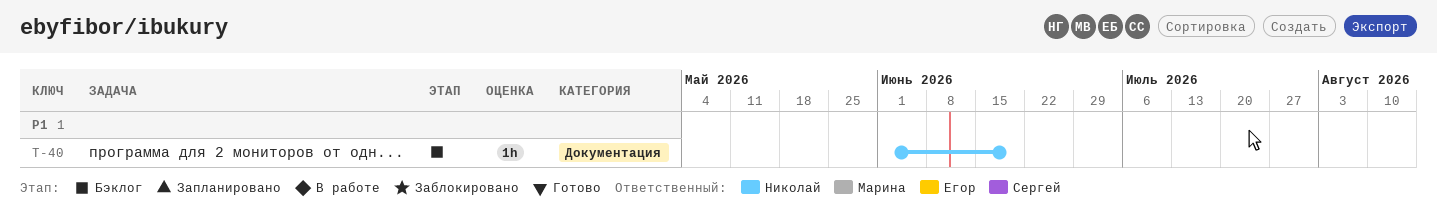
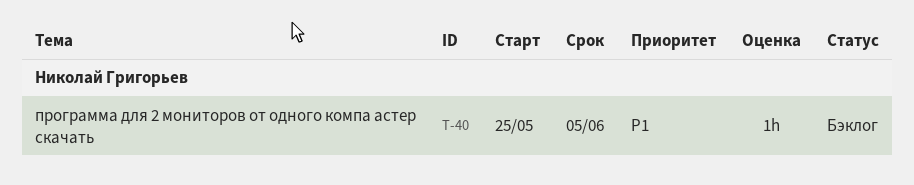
T-40, start: Jun 1 -> May 25
T-40, due: Jun 19 -> Jun 5

